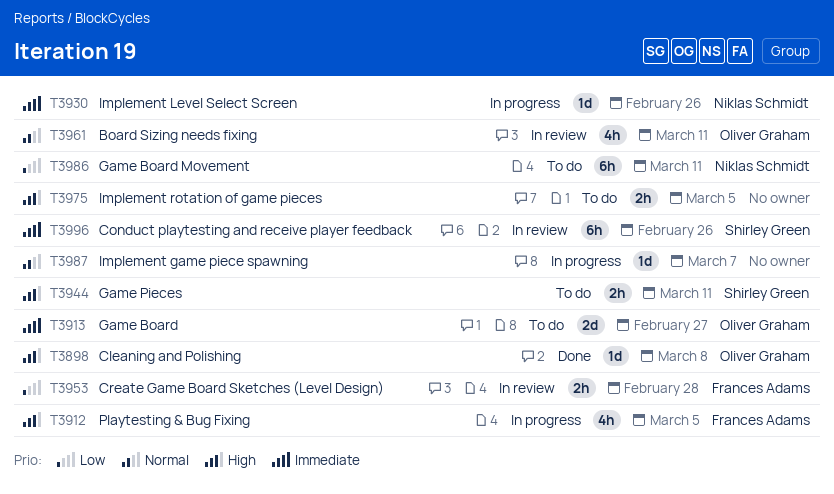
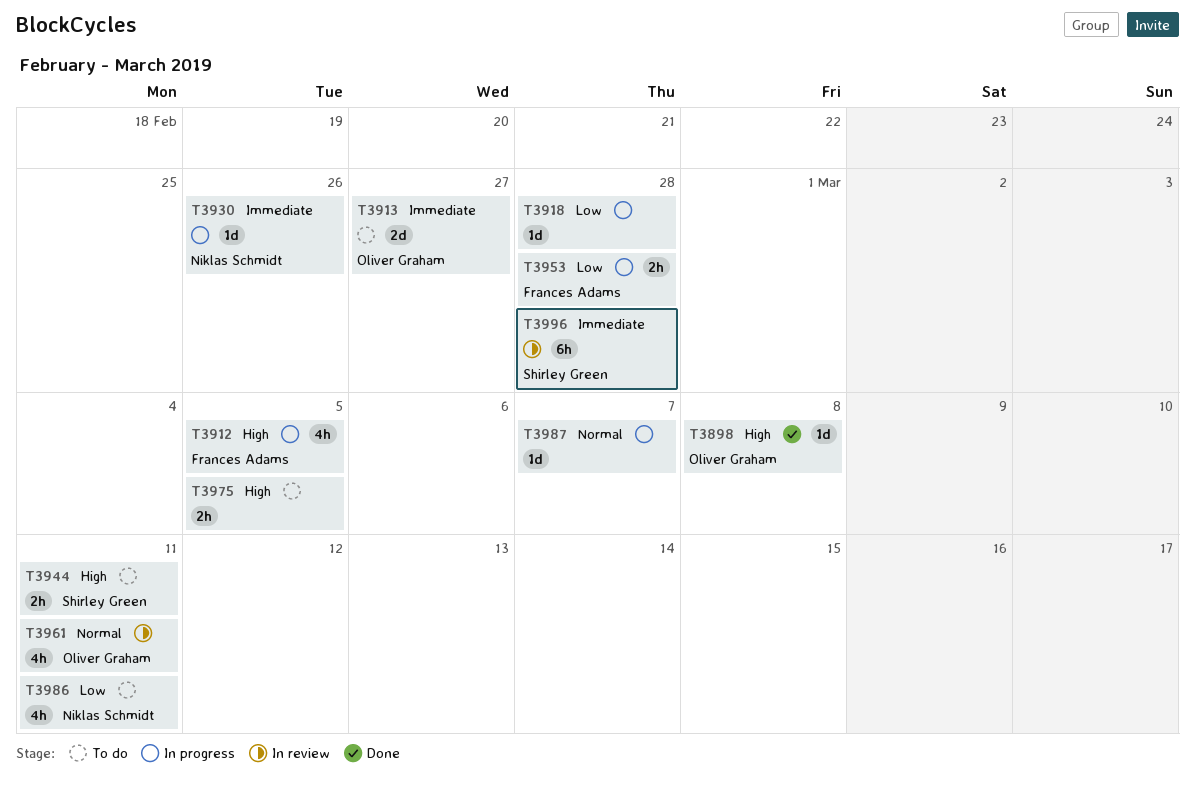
T3918: none -> present
T3953, status: In review -> In progress
T3986, estimate: 6h -> 4h
T3996, due: Feb 26 -> Feb 28

